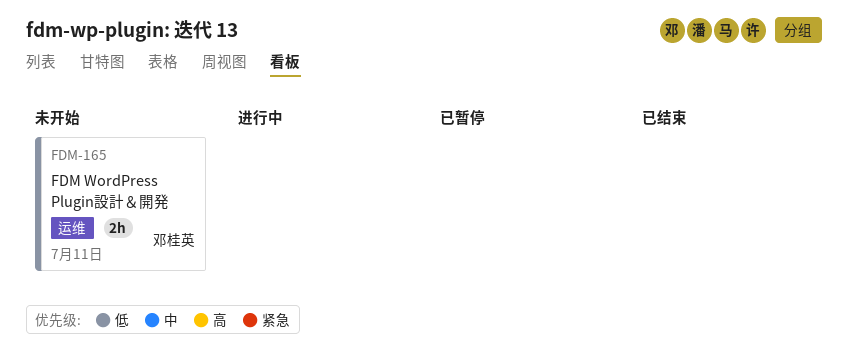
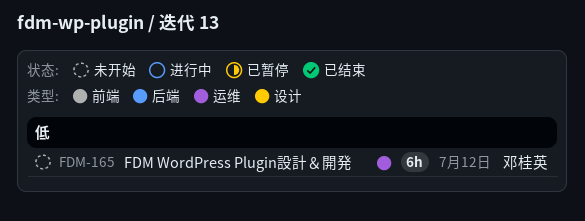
FDM-165, estimate: 2h -> 6h
FDM-165, due: Jul 11 -> Jul 12

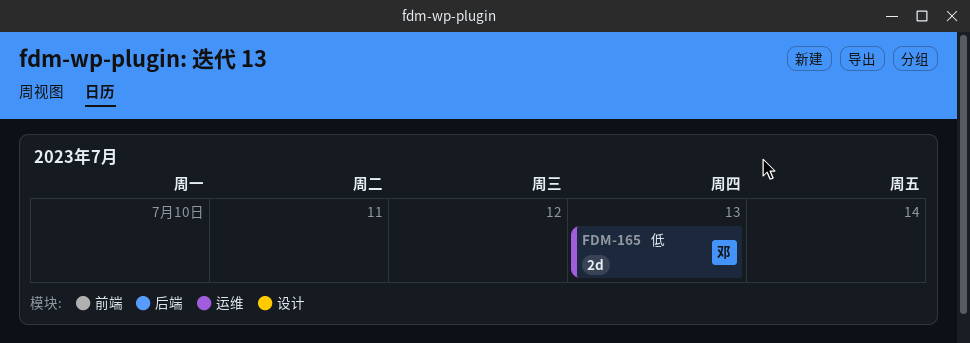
FDM-165, estimate: 6h -> 2d
FDM-165, due: Jul 12 -> Jul 13

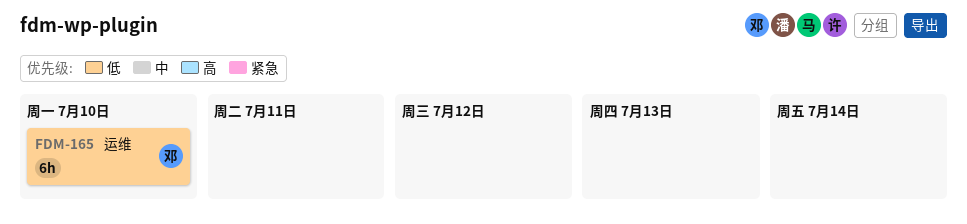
FDM-165, estimate: 2d -> 6h
FDM-165, due: Jul 13 -> Jul 10

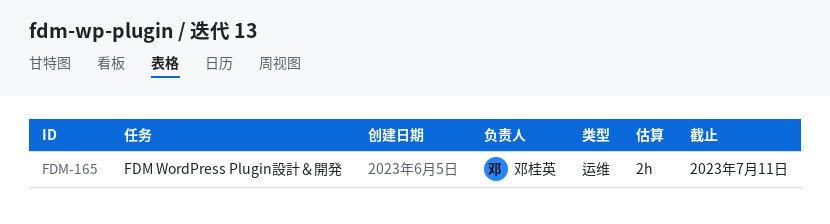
FDM-165, estimate: 6h -> 2h
FDM-165, due: Jul 10 -> Jul 11

